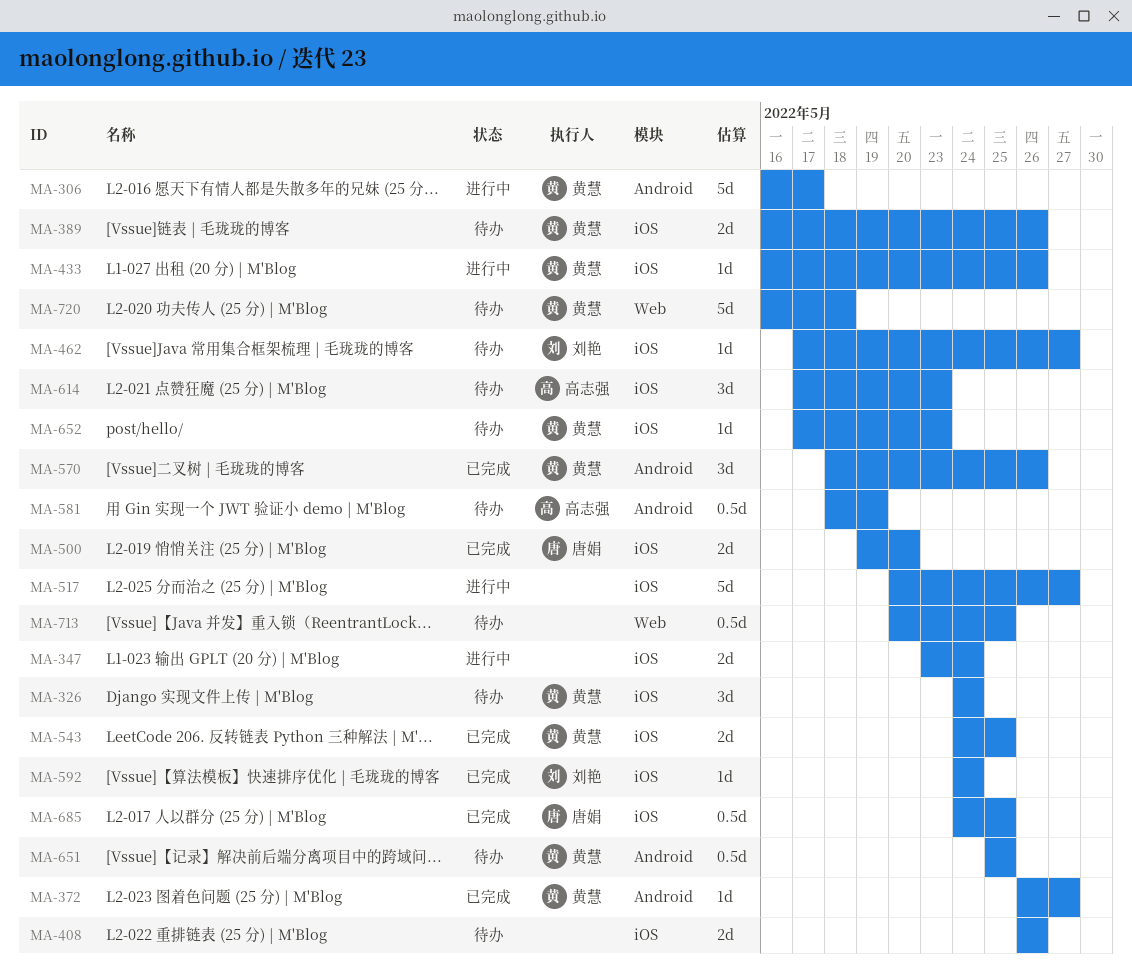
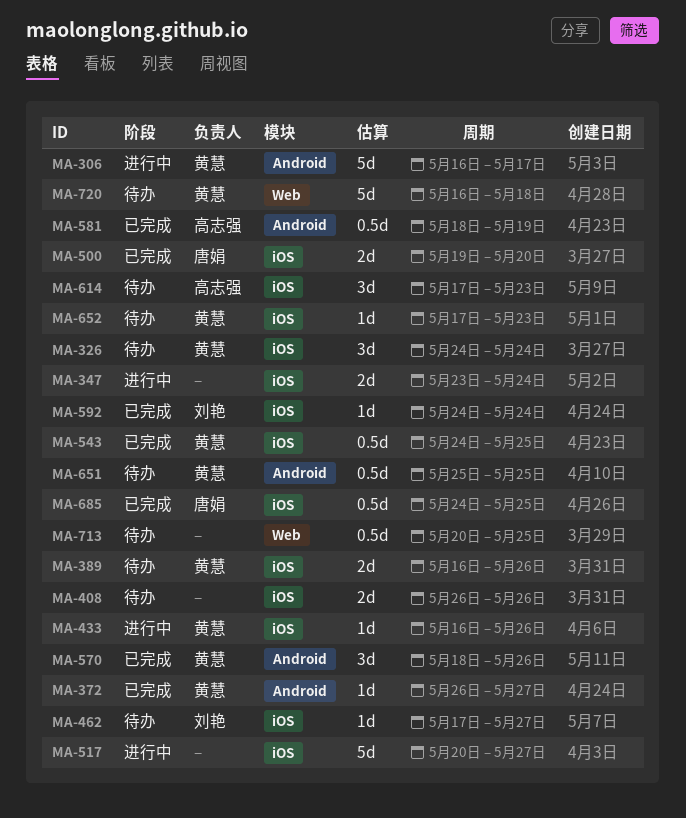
MA-543, estimate: 2d -> 0.5d
MA-581, status: 待办 -> 已完成

